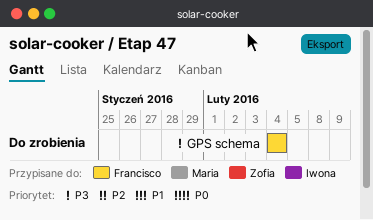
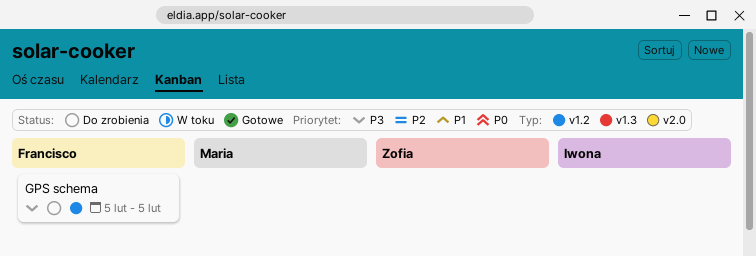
GPS schema, start: Feb 4 -> Feb 5
GPS schema, due: Feb 4 -> Feb 5

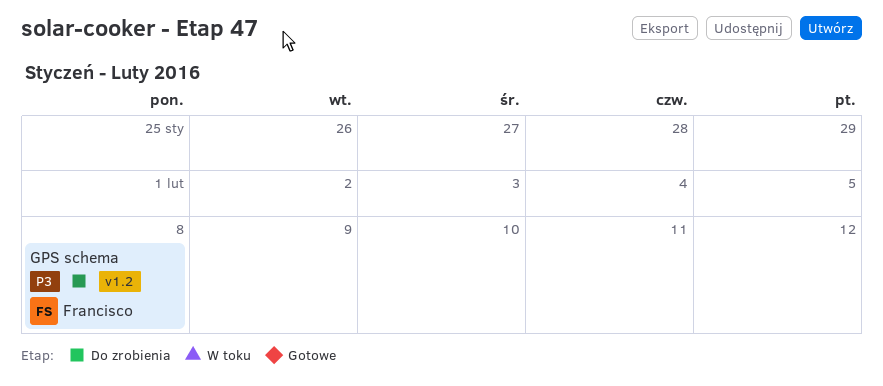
GPS schema, due: Feb 5 -> Feb 8

